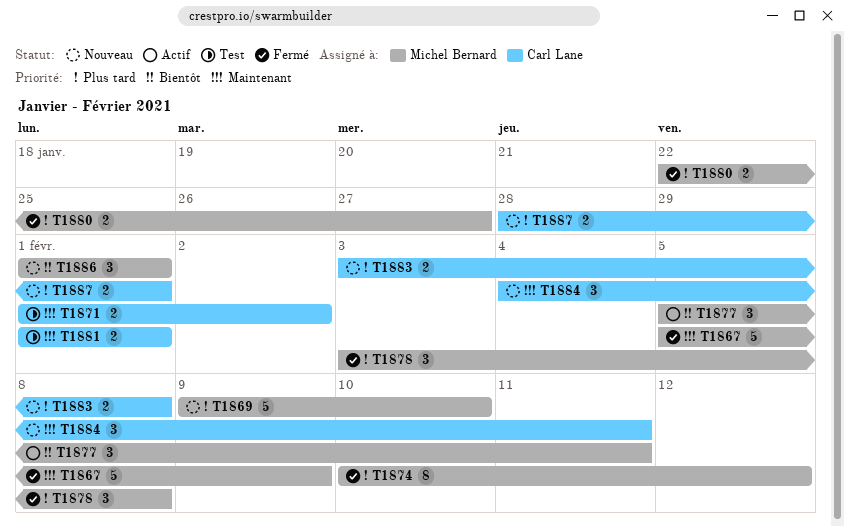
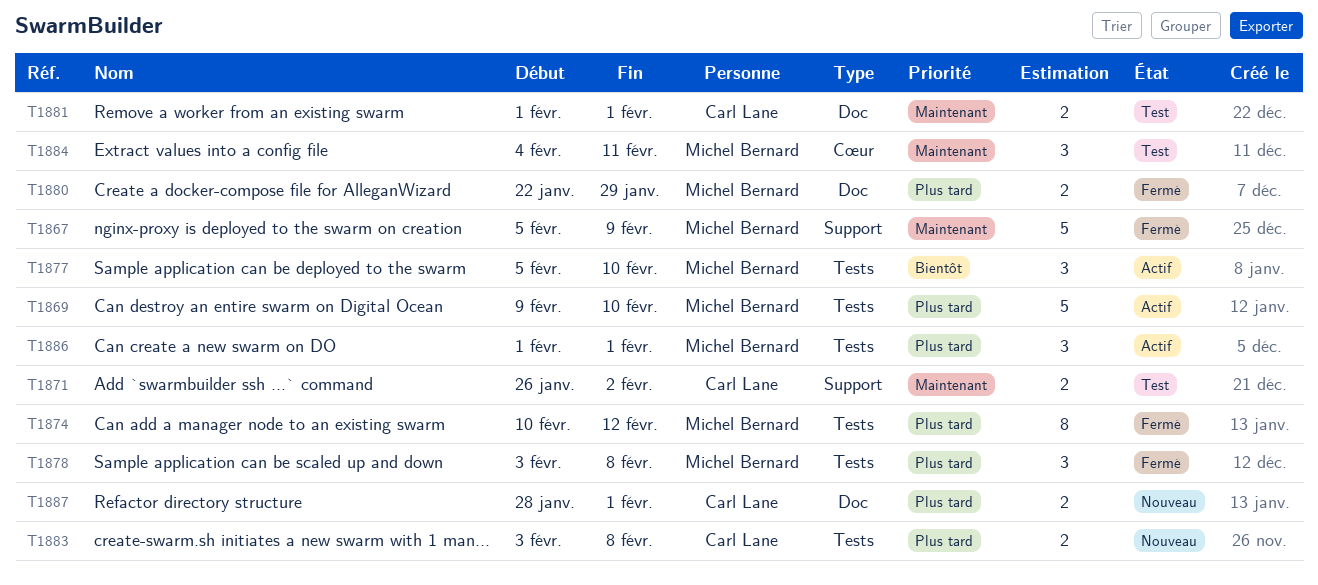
T1869, status: Nouveau -> Actif
T1871, start: Feb 1 -> Jan 26
T1877, due: Feb 11 -> Feb 10
T1880, due: Jan 27 -> Jan 29
T1884, status: Nouveau -> Test
T1884, owner: Carl Lane -> Michel Bernard
T1886, status: Nouveau -> Actif
T1886, priority: Bientôt -> Plus tard

